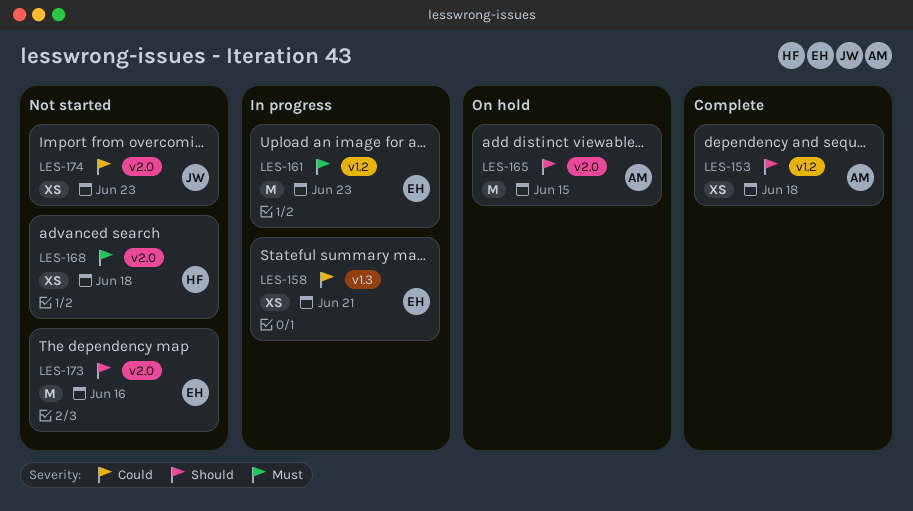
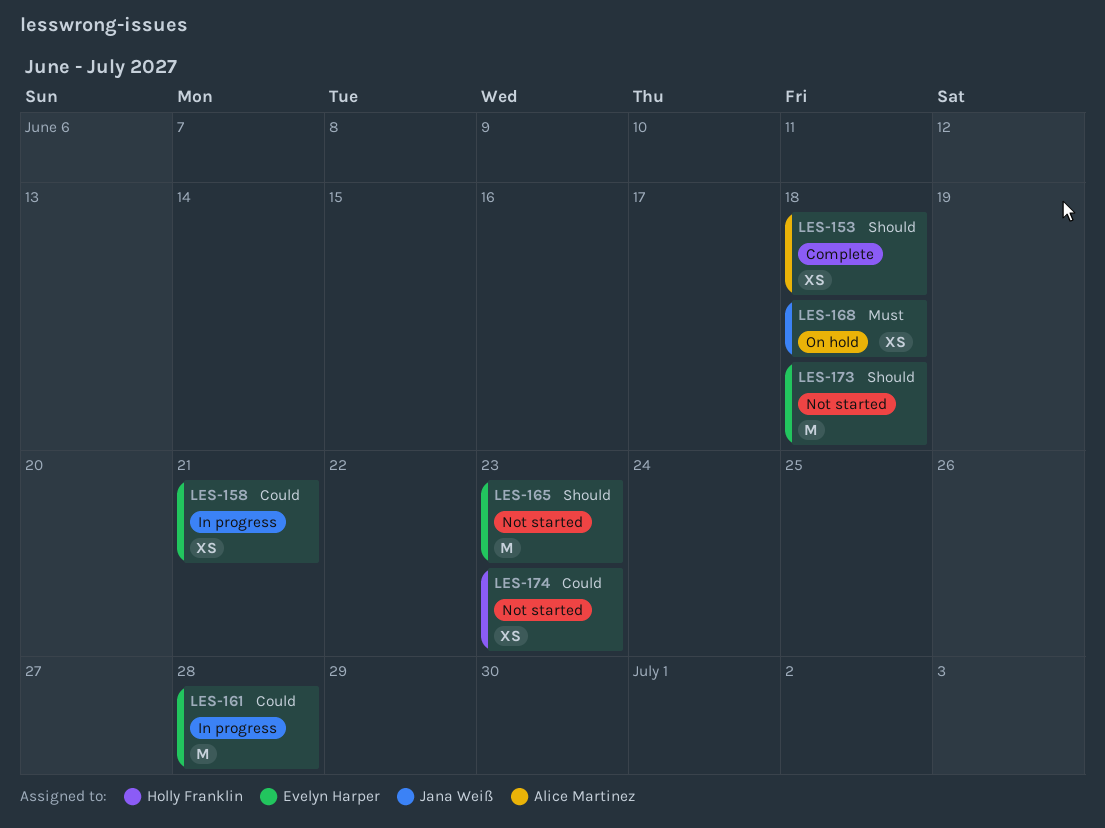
LES-161, priority: Must -> Could
LES-161, due: Jun 23 -> Jun 28
LES-165, status: On hold -> Not started
LES-165, owner: Alice Martinez -> Evelyn Harper
LES-165, due: Jun 15 -> Jun 23
LES-168, status: Not started -> On hold
LES-168, owner: Holly Franklin -> Jana Weiß
LES-173, due: Jun 16 -> Jun 18
LES-174, owner: Jana Weiß -> Holly Franklin

